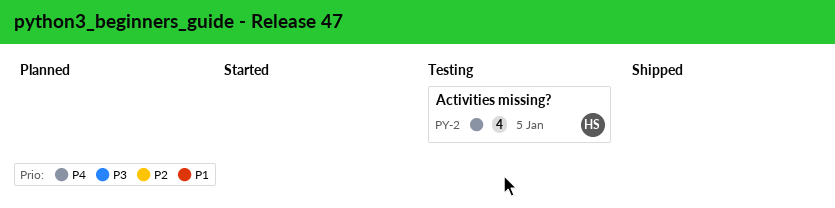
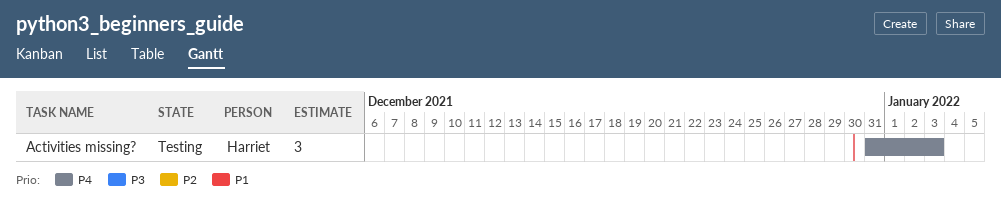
Activities missing?, estimate: 4 -> 3
Activities missing?, due: Jan 5 -> Jan 3

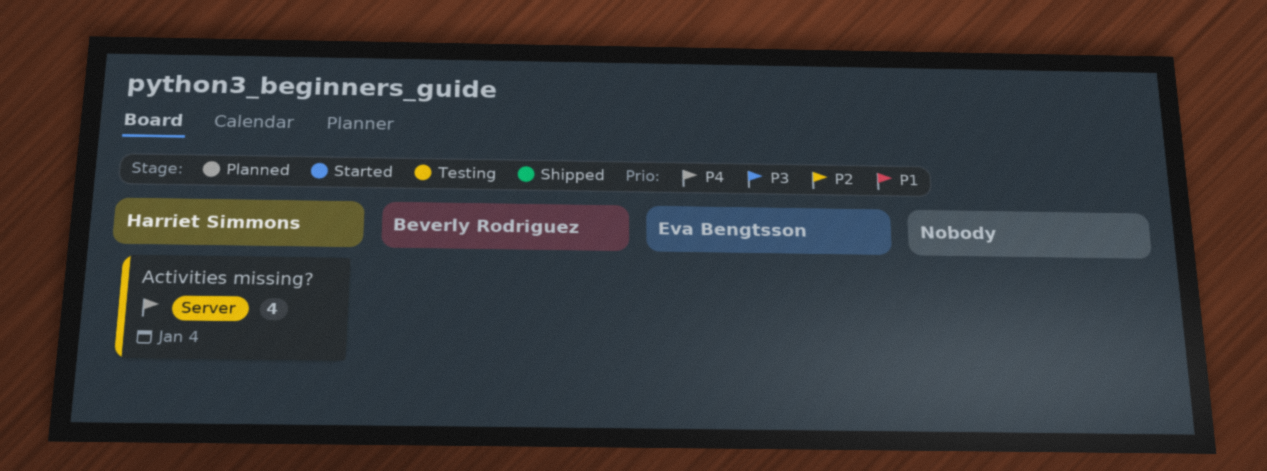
Activities missing?, estimate: 3 -> 4
Activities missing?, due: Jan 3 -> Jan 4

